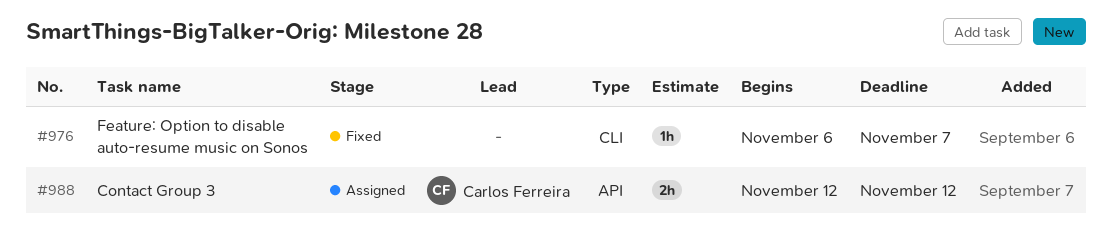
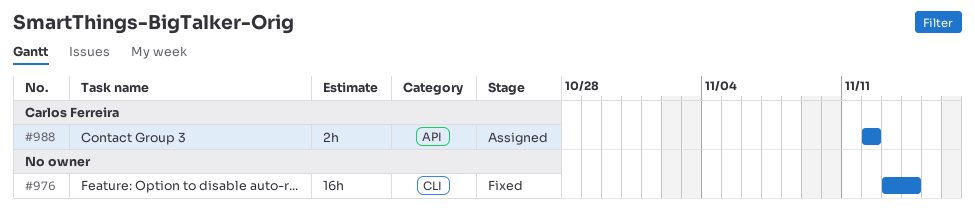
#976, estimate: 1h -> 16h
#976, start: Nov 6 -> Nov 13
#976, due: Nov 7 -> Nov 14

